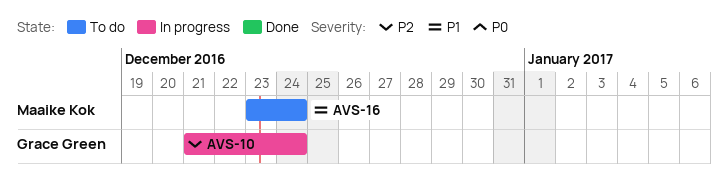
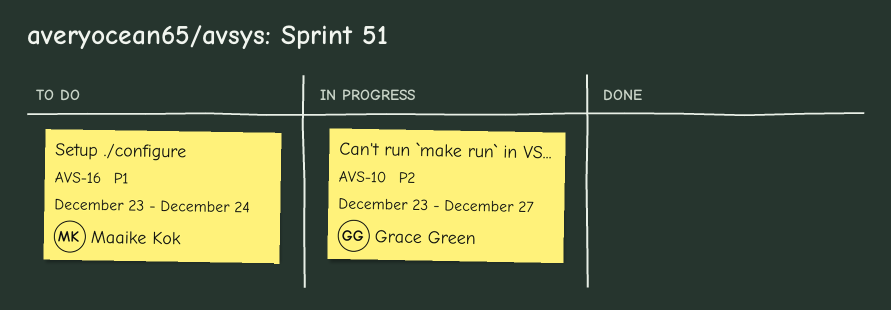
AVS-10, start: Dec 21 -> Dec 23
AVS-10, due: Dec 24 -> Dec 27

